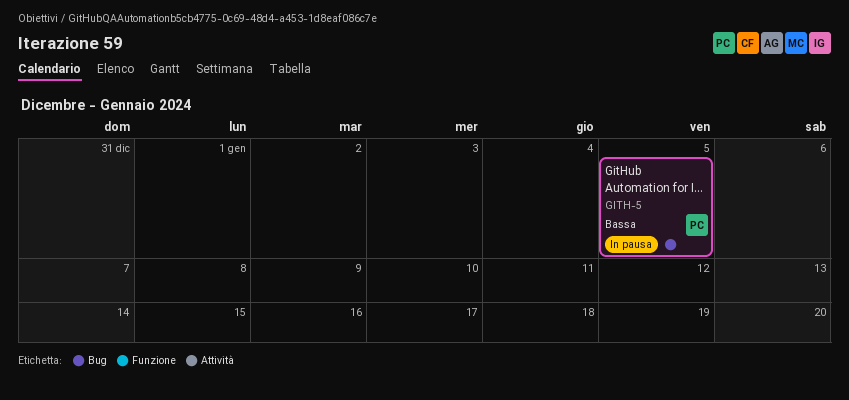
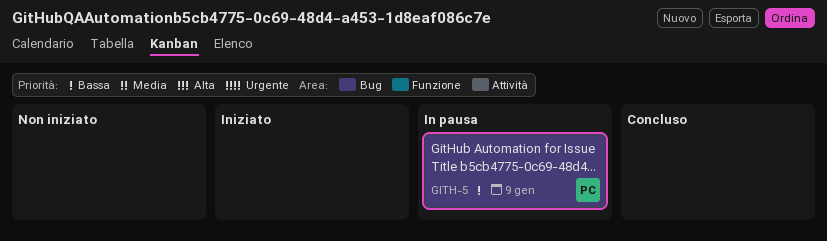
GITH-5, due: Jan 5 -> Jan 9

